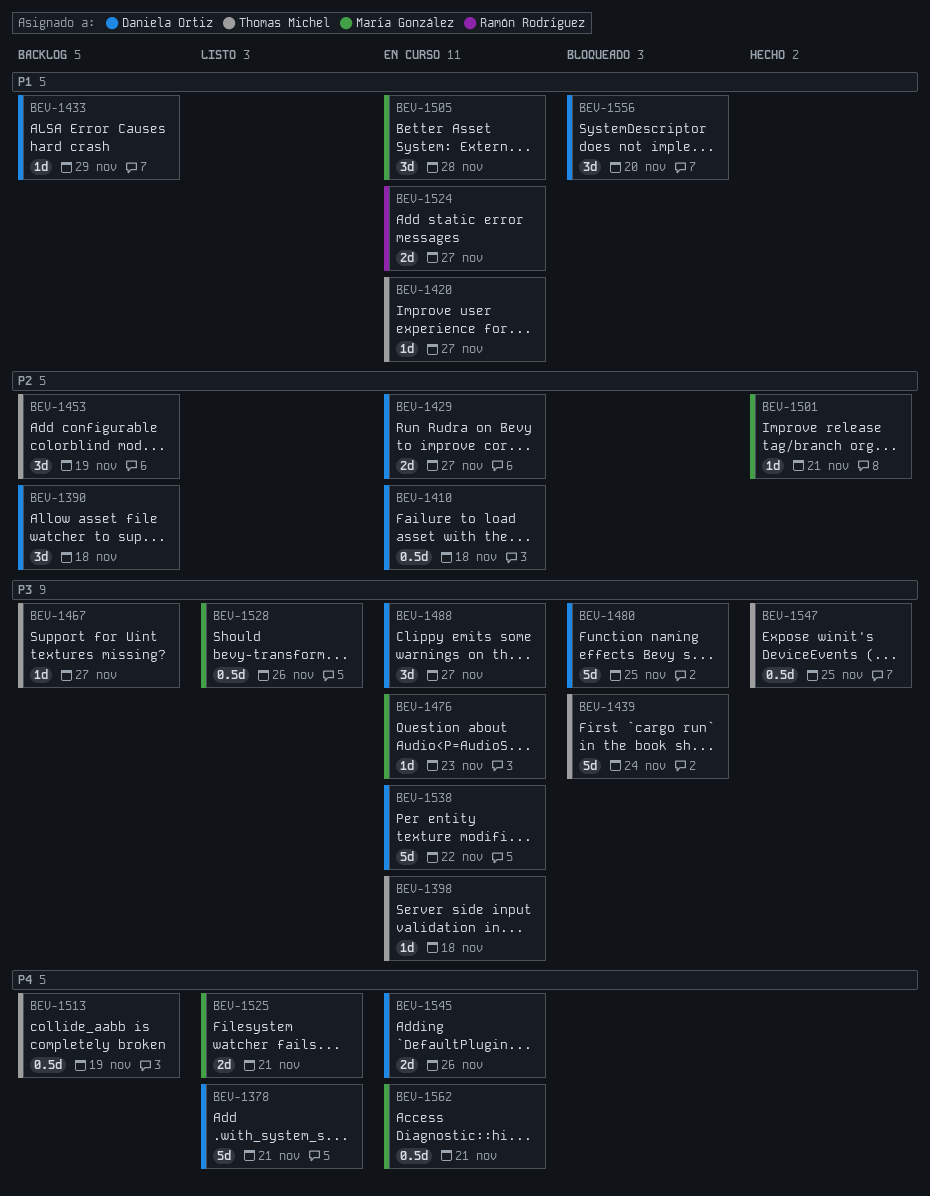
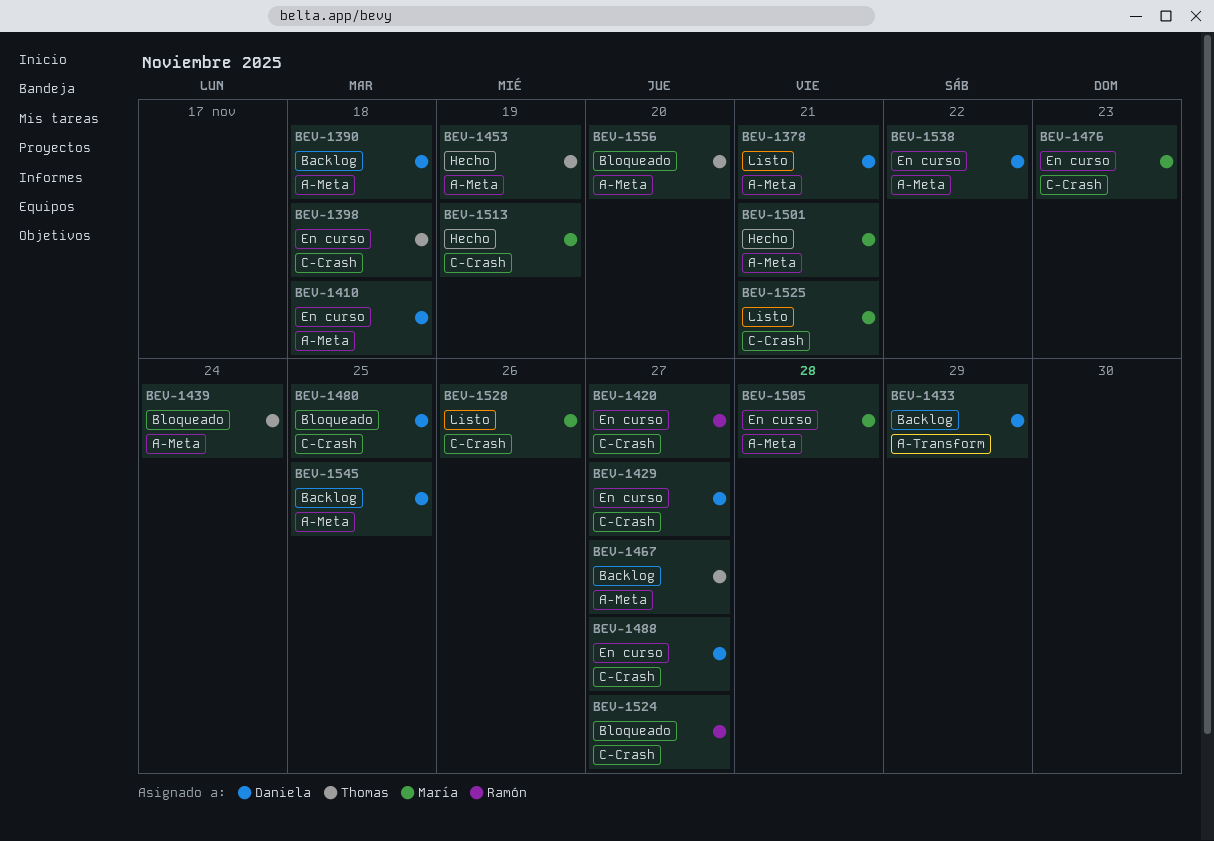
BEV-1420, owner: Thomas Michel -> Ramón Rodríguez
BEV-1453, status: Backlog -> Hecho
BEV-1513, status: Backlog -> Hecho
BEV-1513, owner: Thomas Michel -> María González
BEV-1524, status: En curso -> Bloqueado
BEV-1545, status: En curso -> Backlog
BEV-1545, due: Nov 26 -> Nov 25
BEV-1547: present -> none
BEV-1556, owner: Daniela Ortiz -> Thomas Michel
BEV-1562: present -> none

